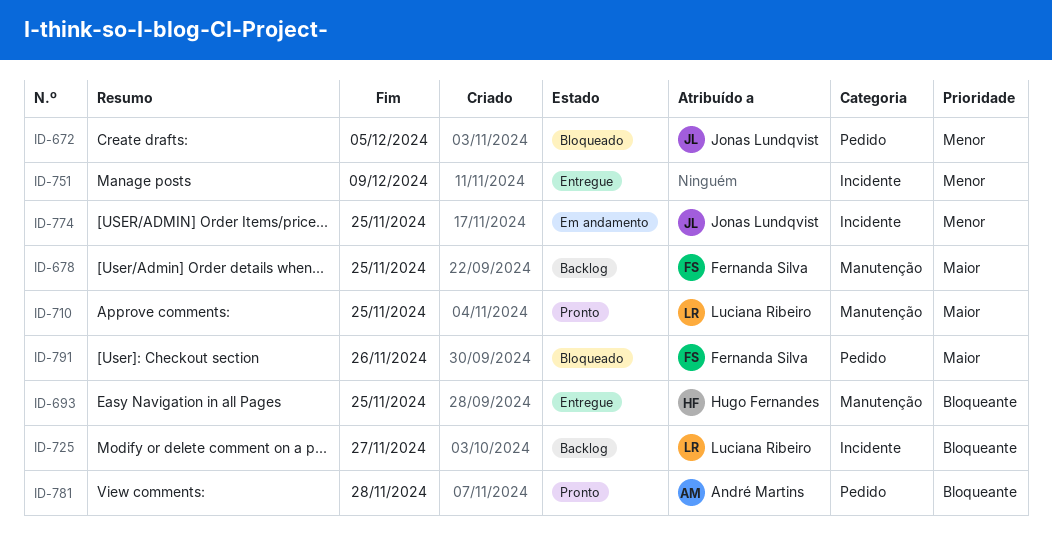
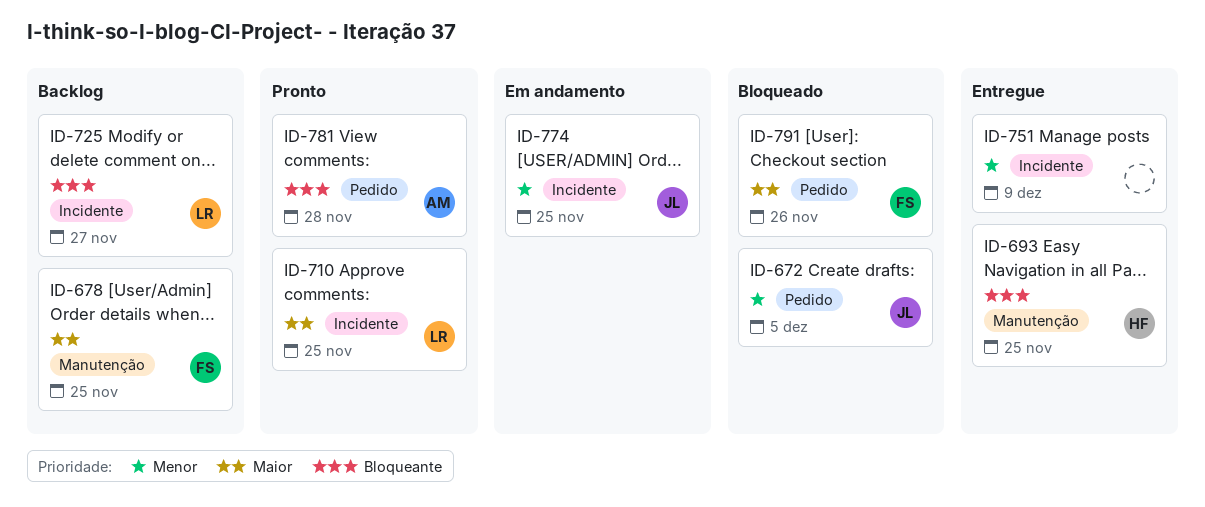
ID-710, label: Manutenção -> Incidente

